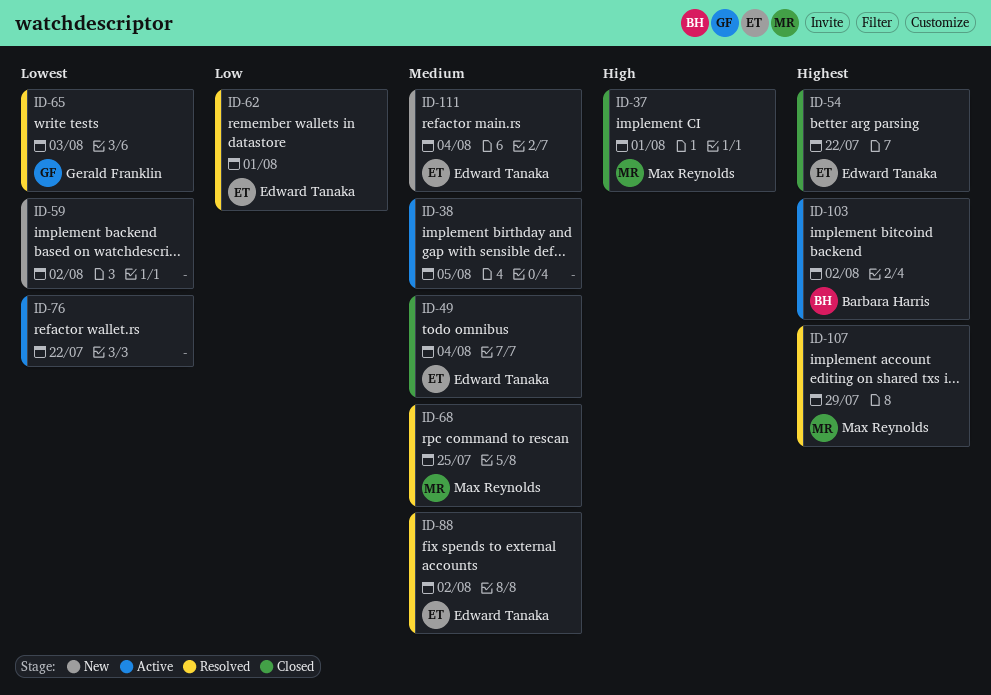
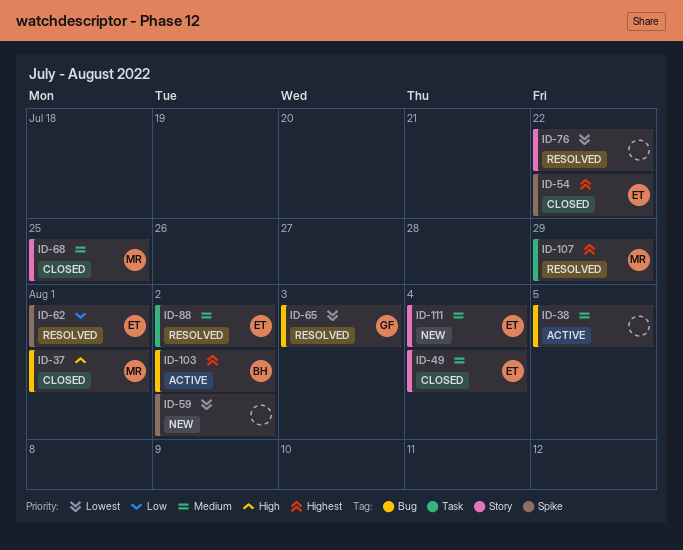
ID-68, status: Resolved -> Closed
ID-76, status: Active -> Resolved

